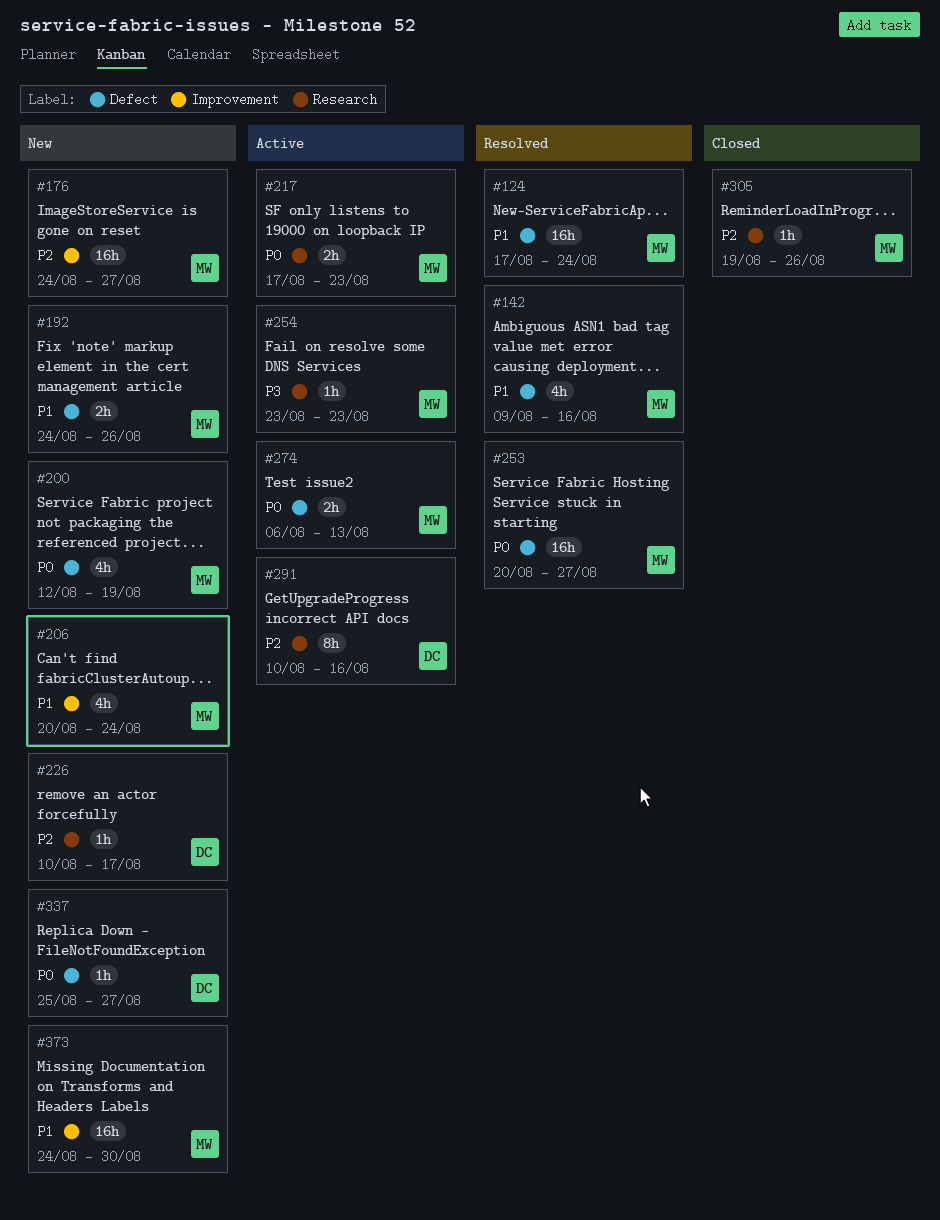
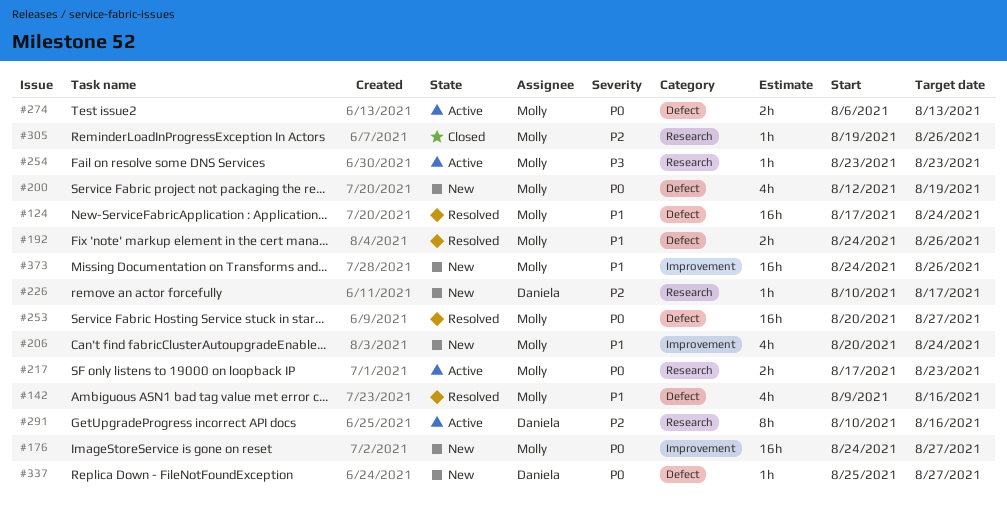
#176, priority: P2 -> P0
#192, status: New -> Resolved
#373, due: Aug 30 -> Aug 26

